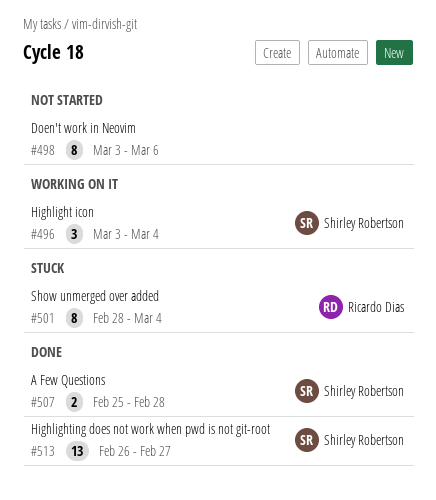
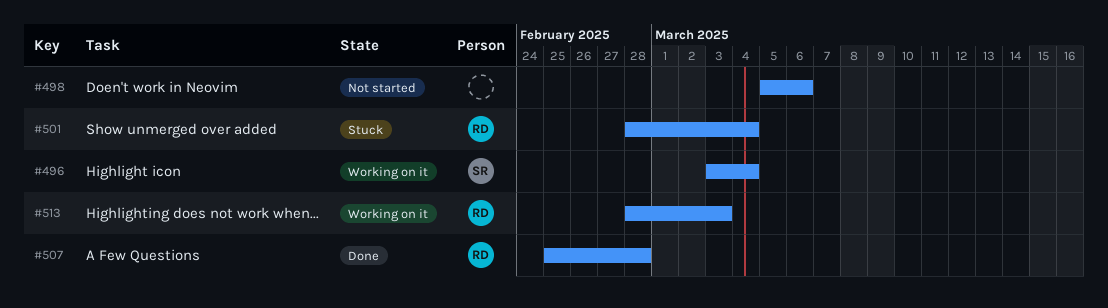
#498, start: Mar 3 -> Mar 5
#507, owner: Shirley Robertson -> Ricardo Dias
#513, status: Done -> Working on it
#513, owner: Shirley Robertson -> Ricardo Dias
#513, start: Feb 26 -> Feb 28
#513, due: Feb 27 -> Mar 3

